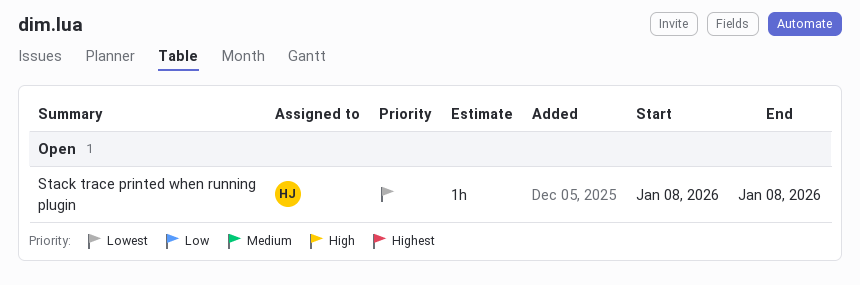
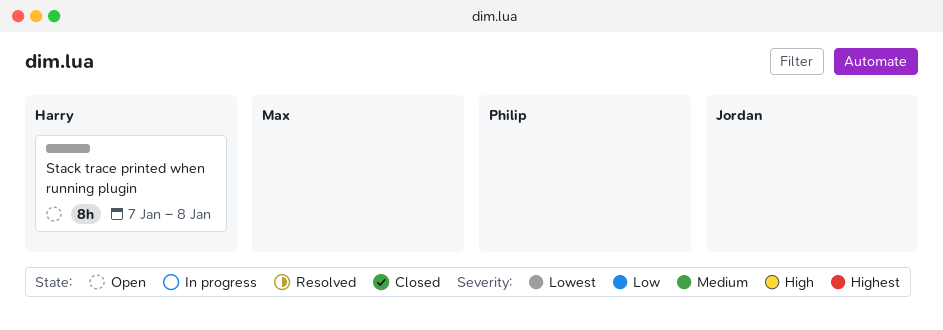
Stack trace printed when running plugin, estimate: 1h -> 8h
Stack trace printed when running plugin, start: Jan 8 -> Jan 7

